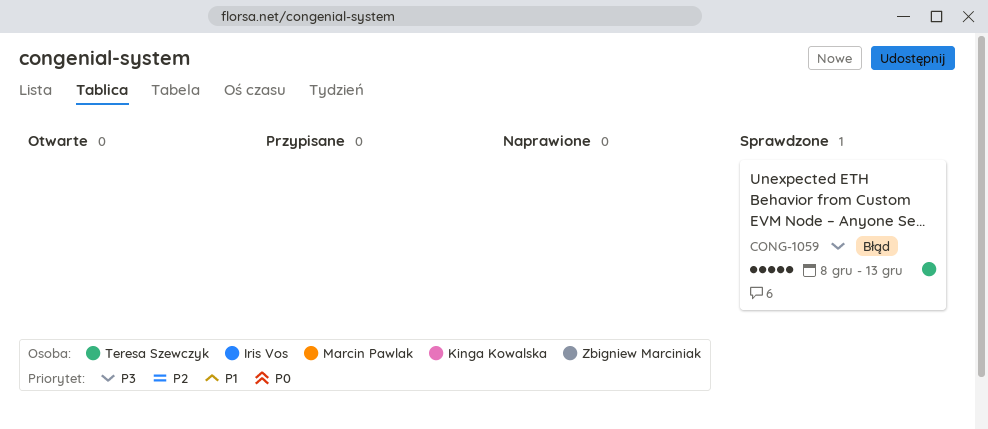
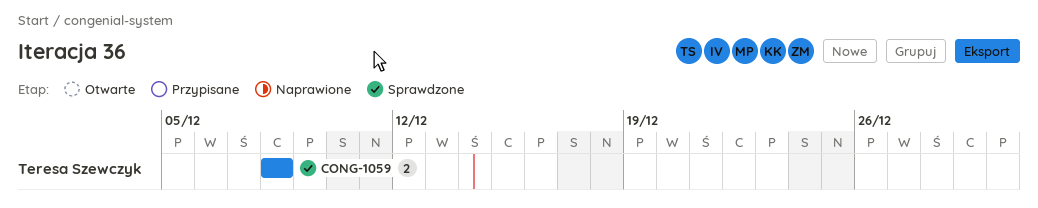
CONG-1059, estimate: 5 -> 2
CONG-1059, due: Dec 13 -> Dec 8

